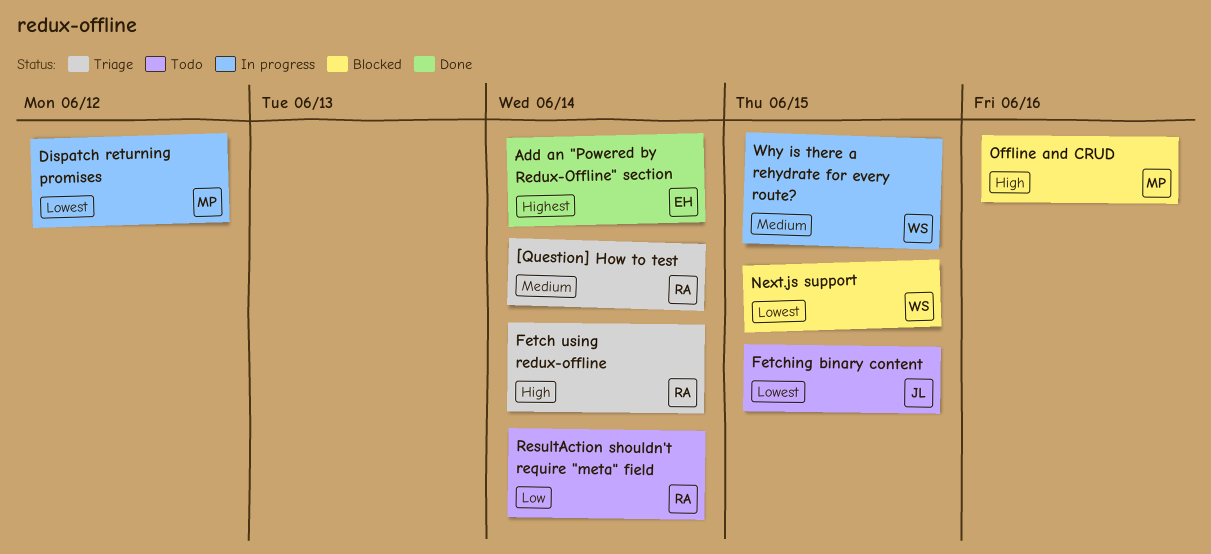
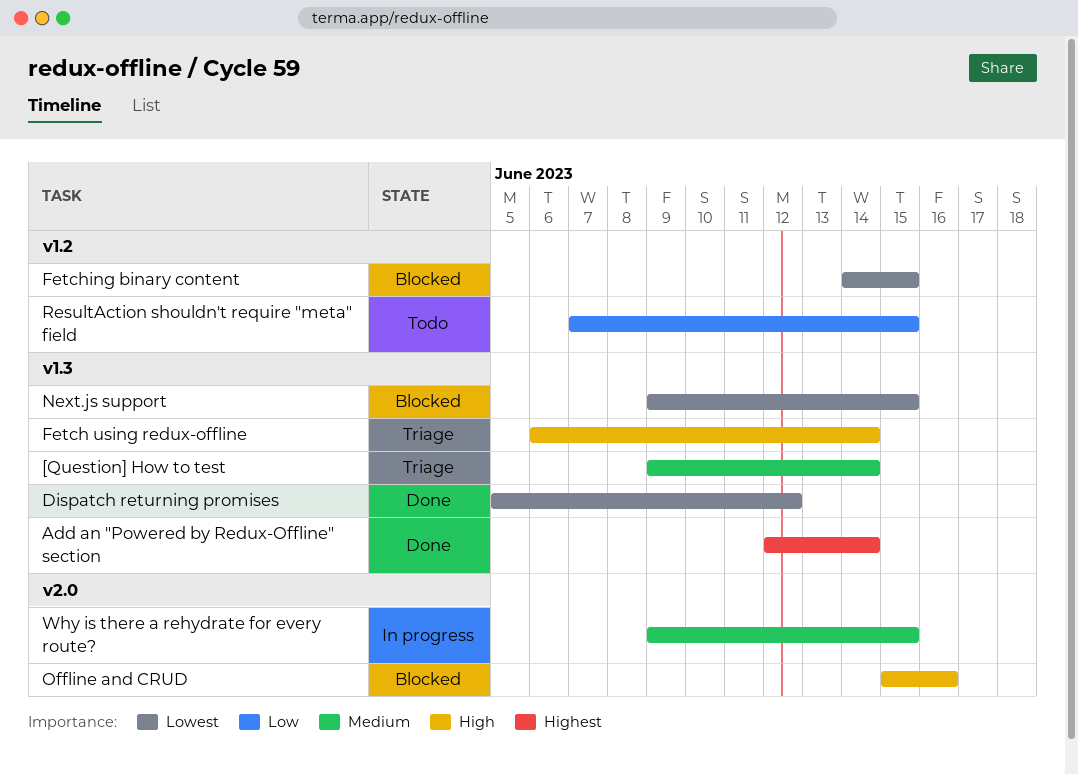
Dispatch returning promises, status: In progress -> Done
Fetching binary content, status: Todo -> Blocked
ResultAction shouldn't require "meta" field, due: Jun 14 -> Jun 15

